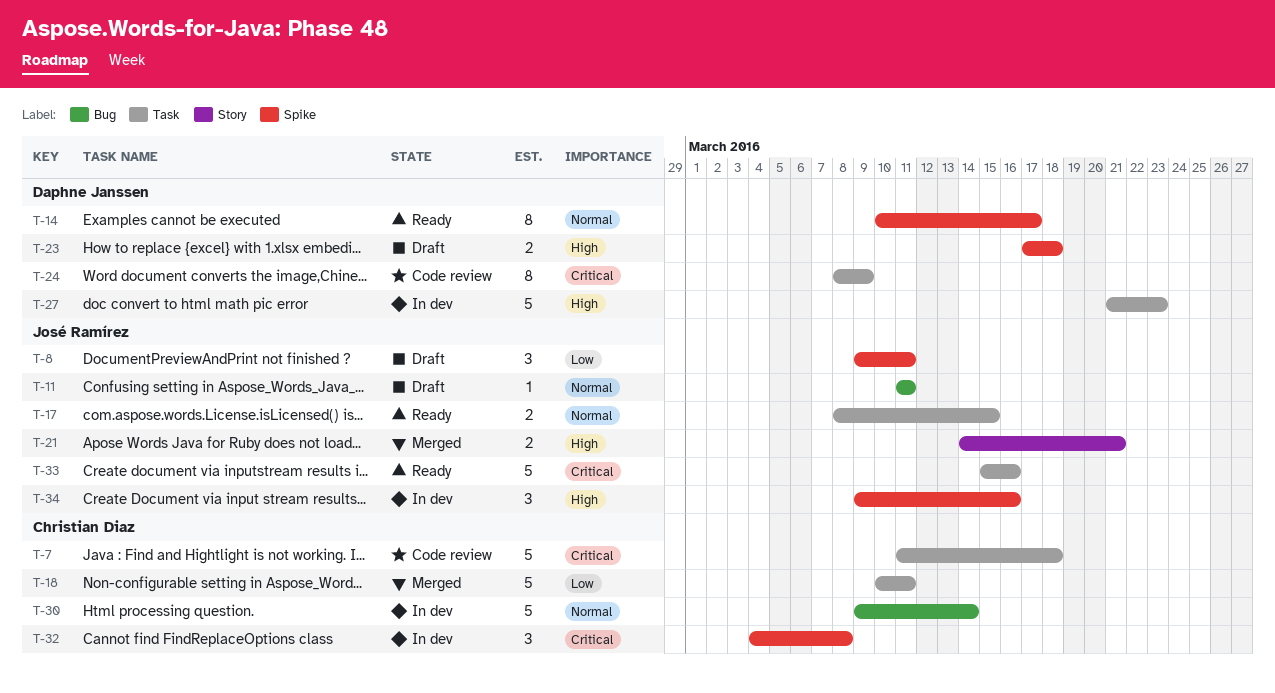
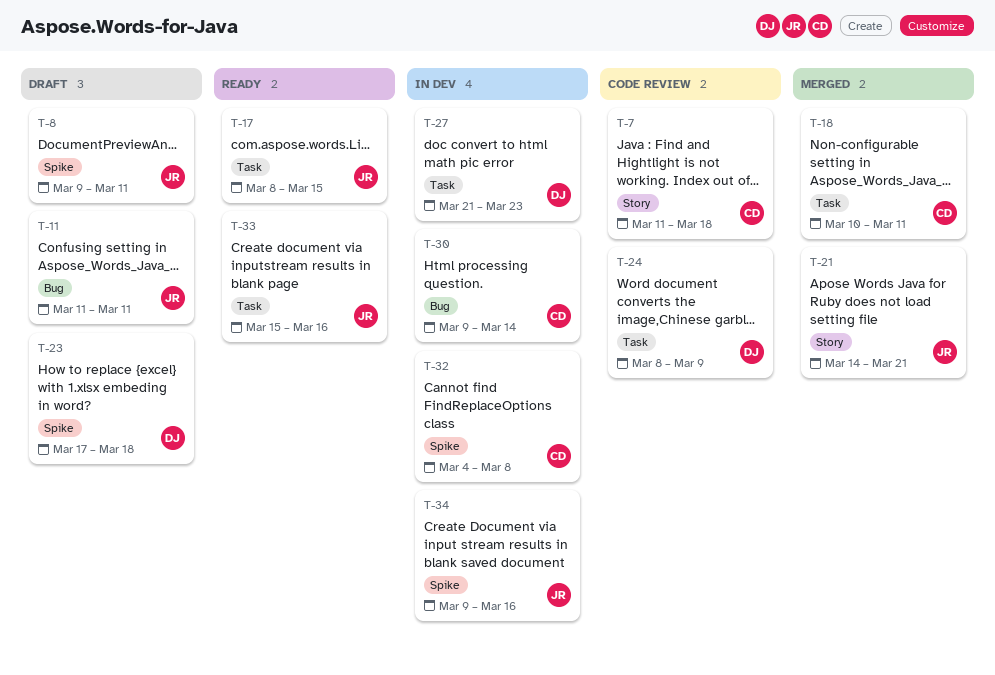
T-7, label: Task -> Story
T-14: present -> none

